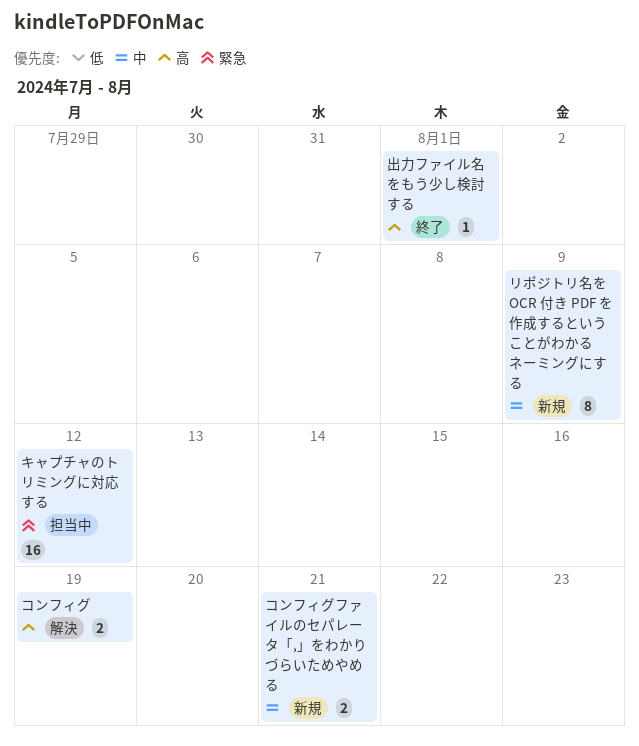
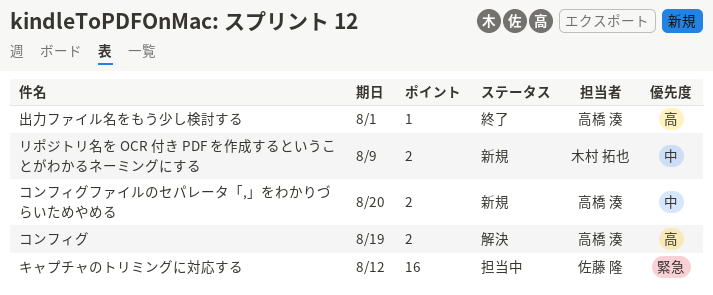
コンフィグファイルのセパレータ「,」をわかりづらいためやめる, due: Aug 21 -> Aug 20
リポジトリ名を OCR 付き PDF を作成するということがわかるネーミングにする, estimate: 8 -> 2

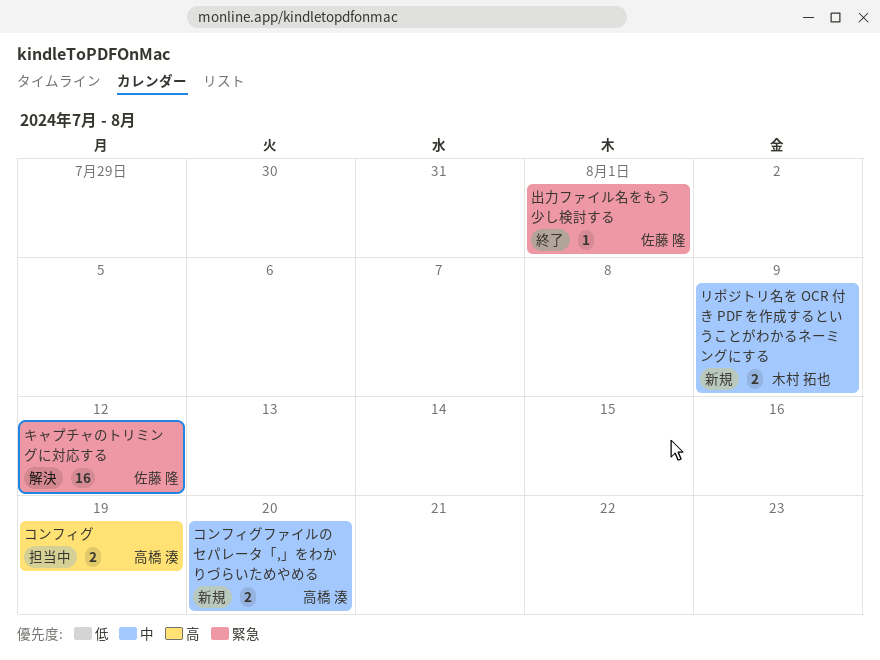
キャプチャのトリミングに対応する, status: 担当中 -> 解決
コンフィグ, status: 解決 -> 担当中
出力ファイル名をもう少し検討する, owner: 高橋 湊 -> 佐藤 隆
出力ファイル名をもう少し検討する, priority: 高 -> 緊急

